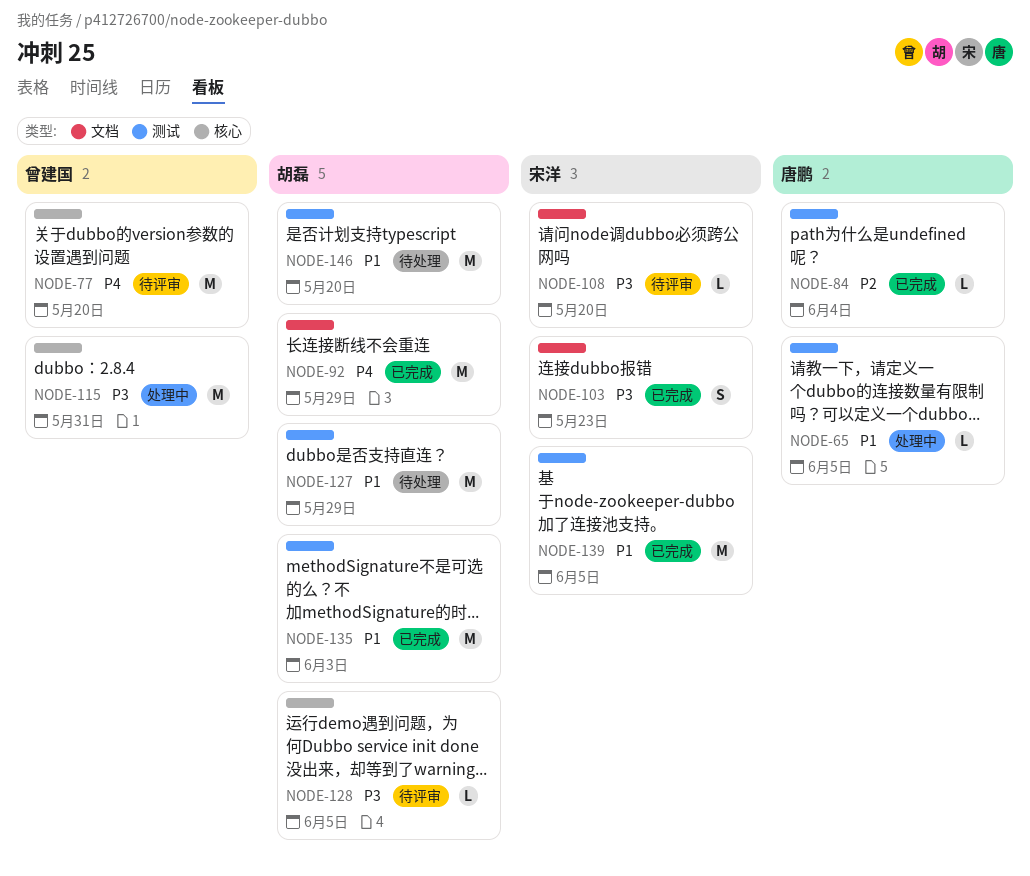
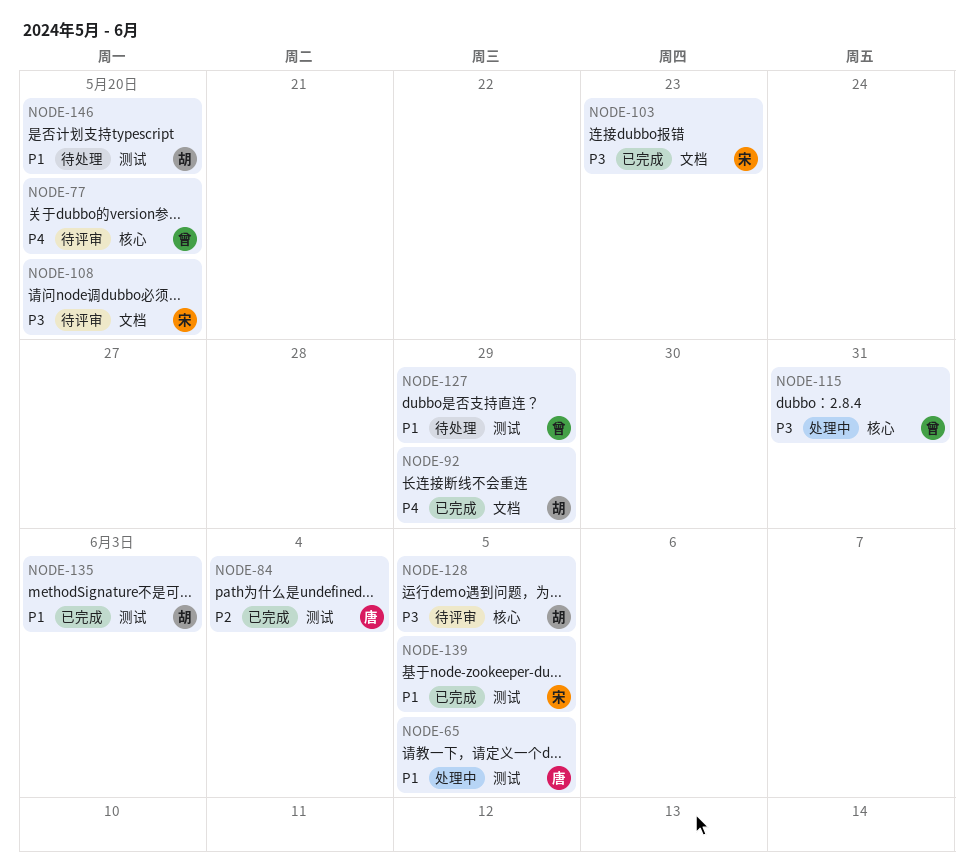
NODE-127, owner: 胡磊 -> 曾建国

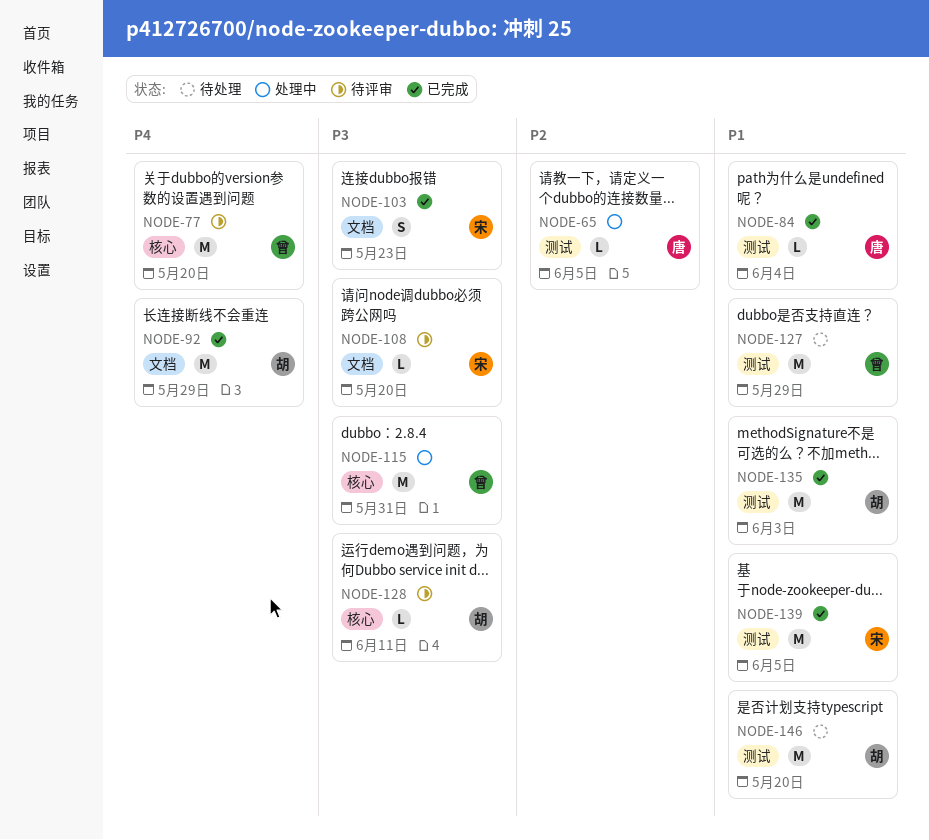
NODE-65, priority: P1 -> P2
NODE-84, priority: P2 -> P1
NODE-128, due: Jun 5 -> Jun 11

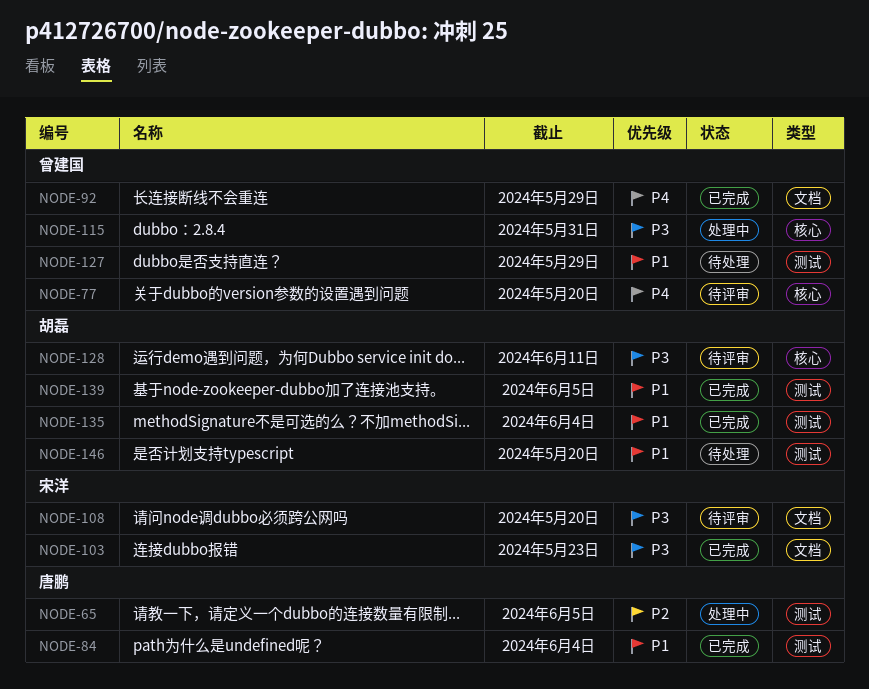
NODE-92, owner: 胡磊 -> 曾建国
NODE-135, due: Jun 3 -> Jun 4
NODE-139, owner: 宋洋 -> 胡磊

